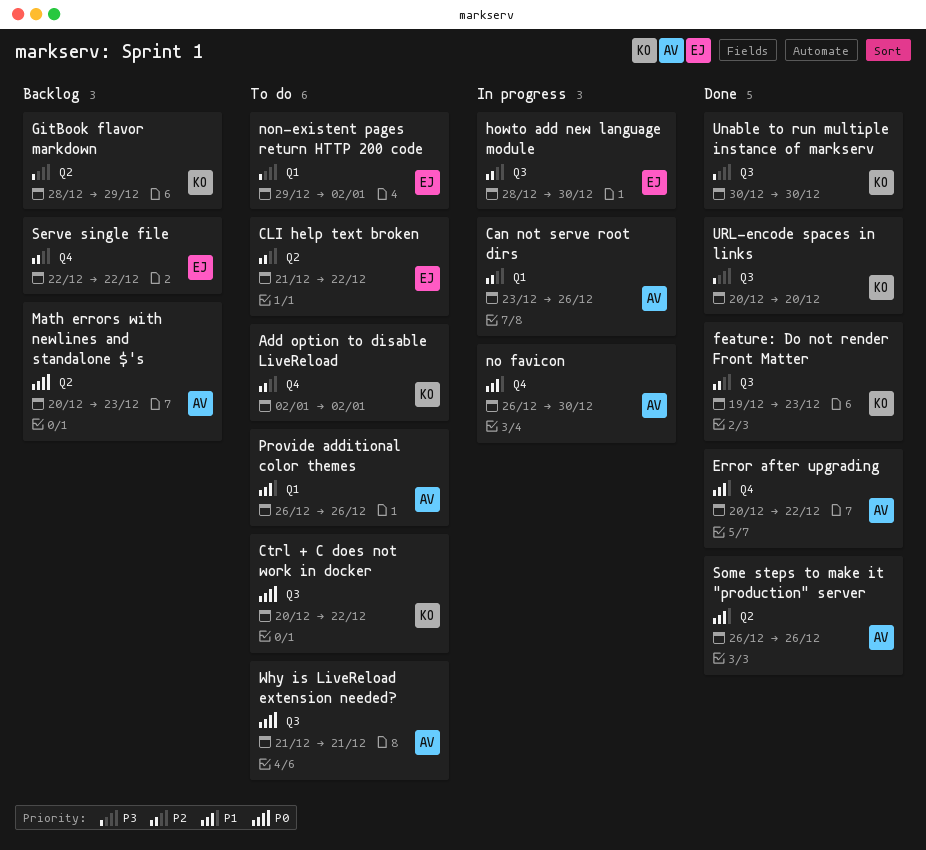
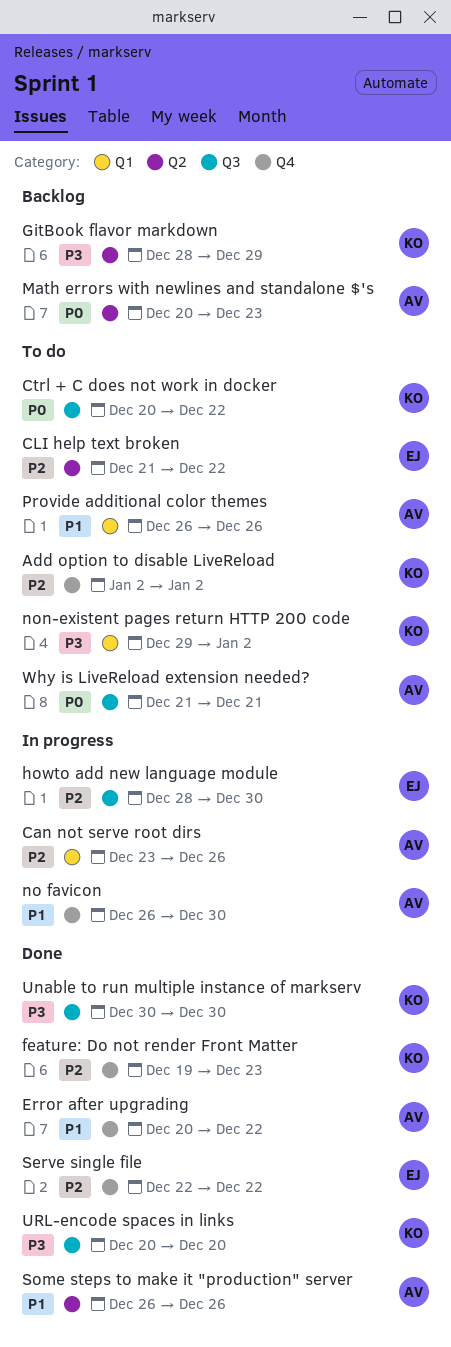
feature: Do not render Front Matter, label: Q3 -> Q4
non-existent pages return HTTP 200 code, owner: EJ -> KO
Serve single file, status: Backlog -> Done

